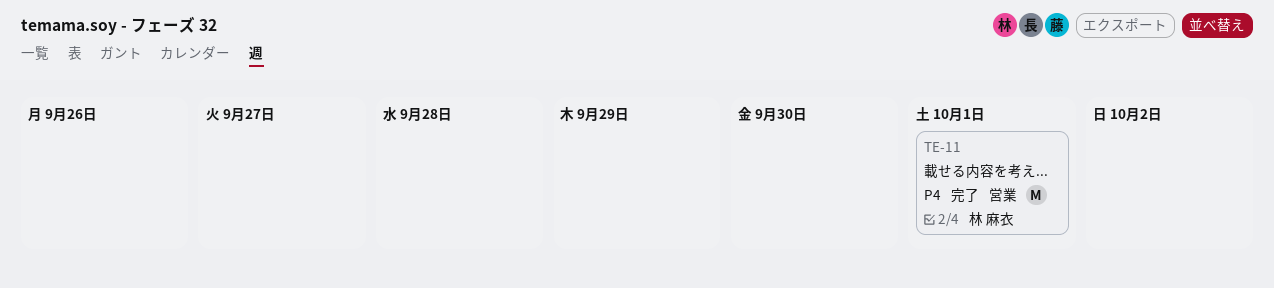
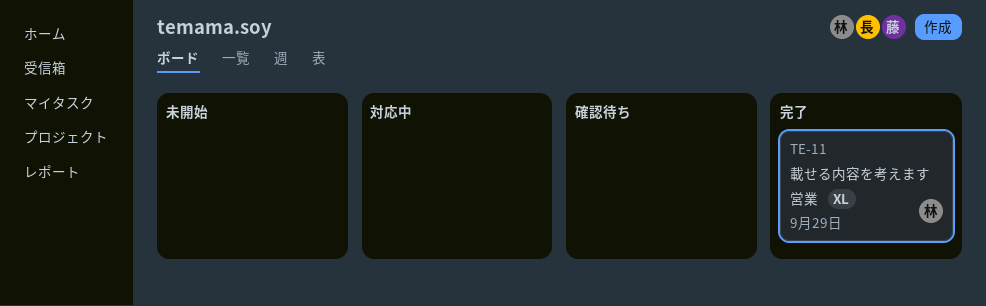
TE-11, estimate: M -> XL
TE-11, due: Oct 1 -> Sep 29

